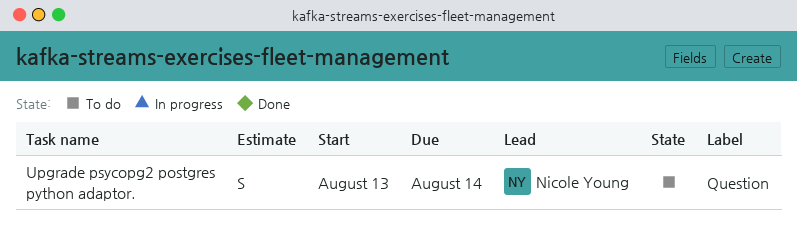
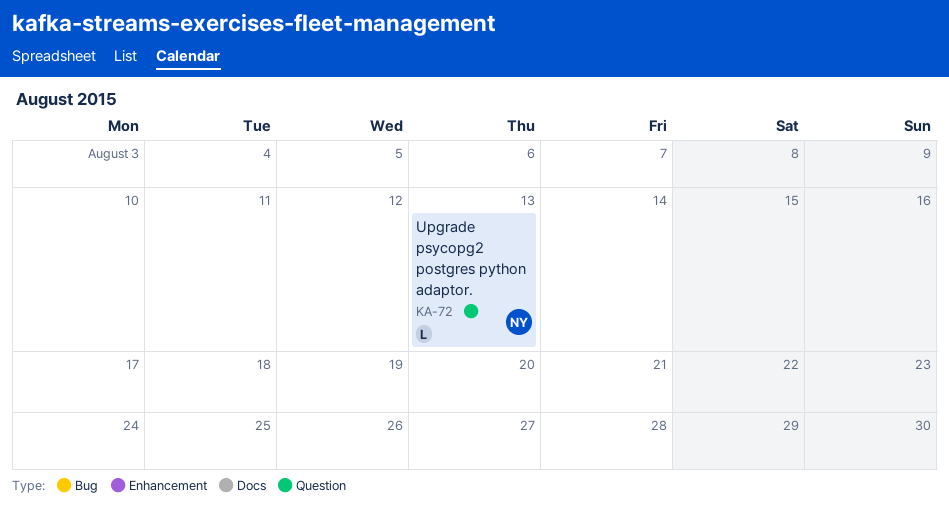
Upgrade psycopg2 postgres python adaptor., estimate: S -> L
Upgrade psycopg2 postgres python adaptor., due: Aug 14 -> Aug 13

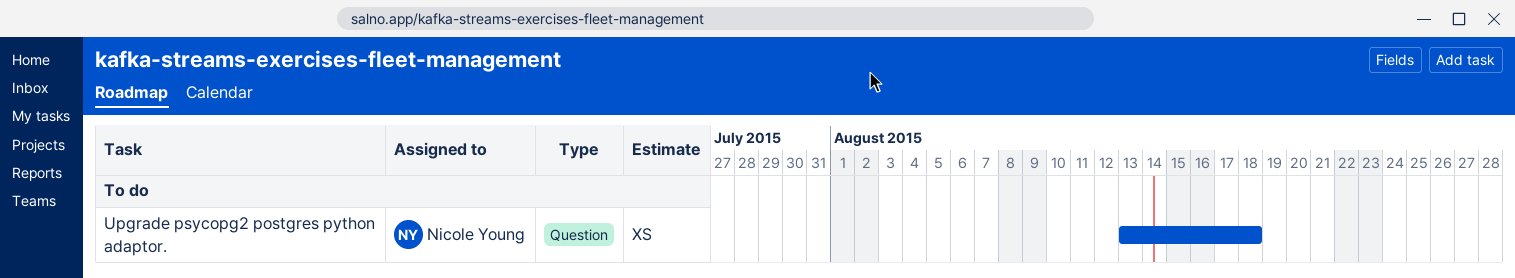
Upgrade psycopg2 postgres python adaptor., estimate: L -> XS
Upgrade psycopg2 postgres python adaptor., due: Aug 13 -> Aug 18

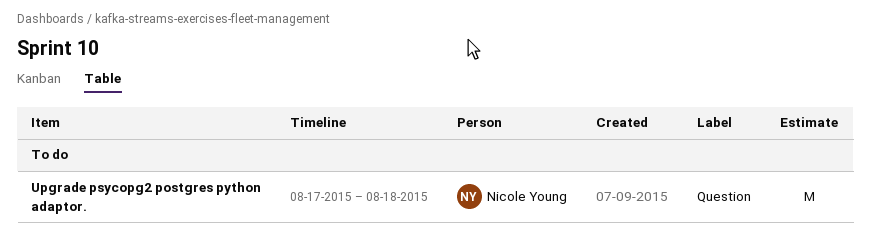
Upgrade psycopg2 postgres python adaptor., estimate: XS -> M
Upgrade psycopg2 postgres python adaptor., start: Aug 13 -> Aug 17

